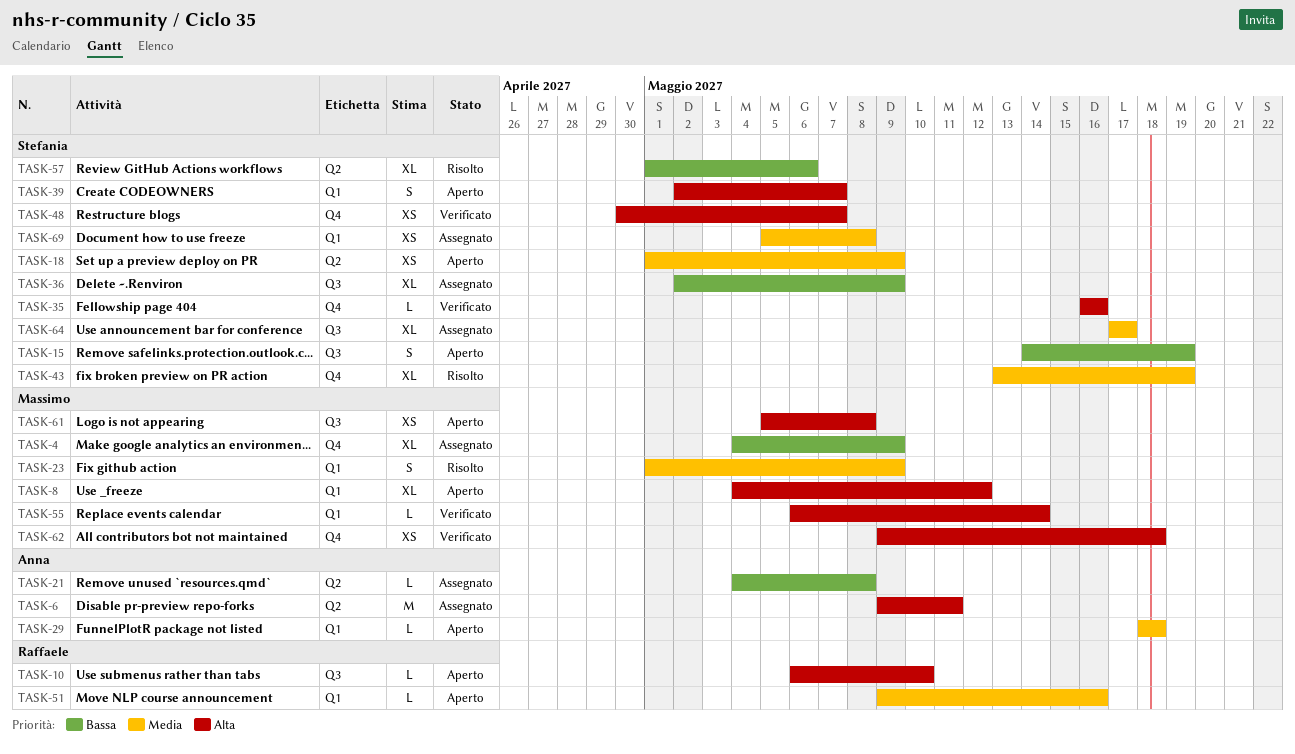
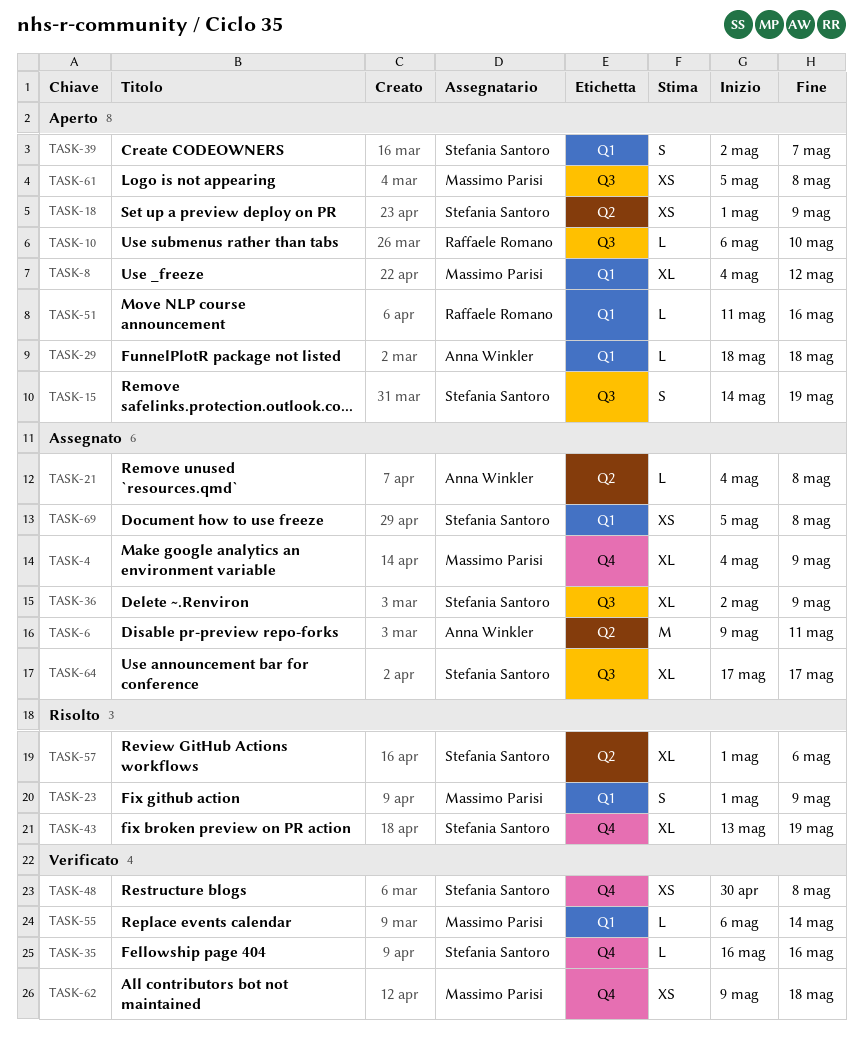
TASK-48, due: May 7 -> May 8
TASK-51, start: May 9 -> May 11

